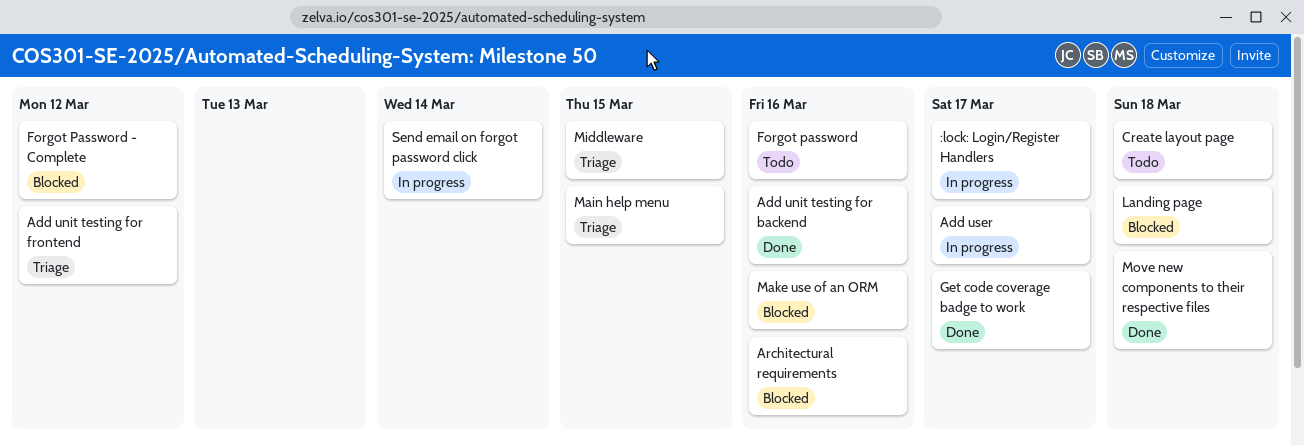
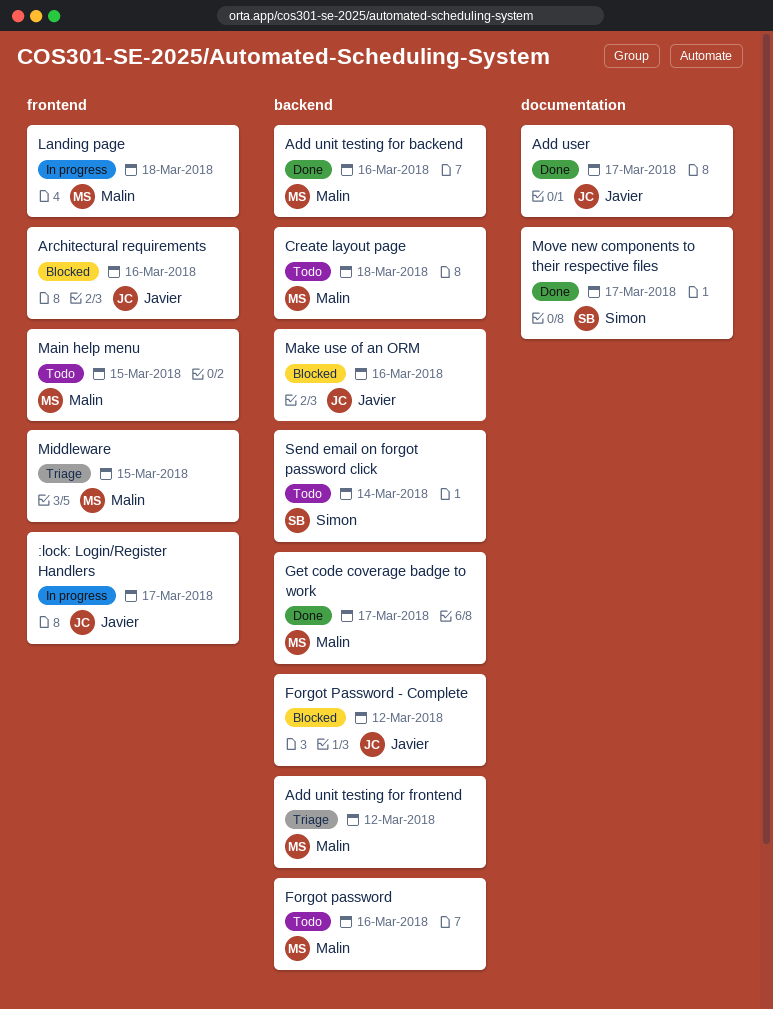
Add user, status: In progress -> Done
Landing page, status: Blocked -> In progress
Main help menu, status: Triage -> Todo
Move new components to their respective files, due: Mar 18 -> Mar 17
Send email on forgot password click, status: In progress -> Todo

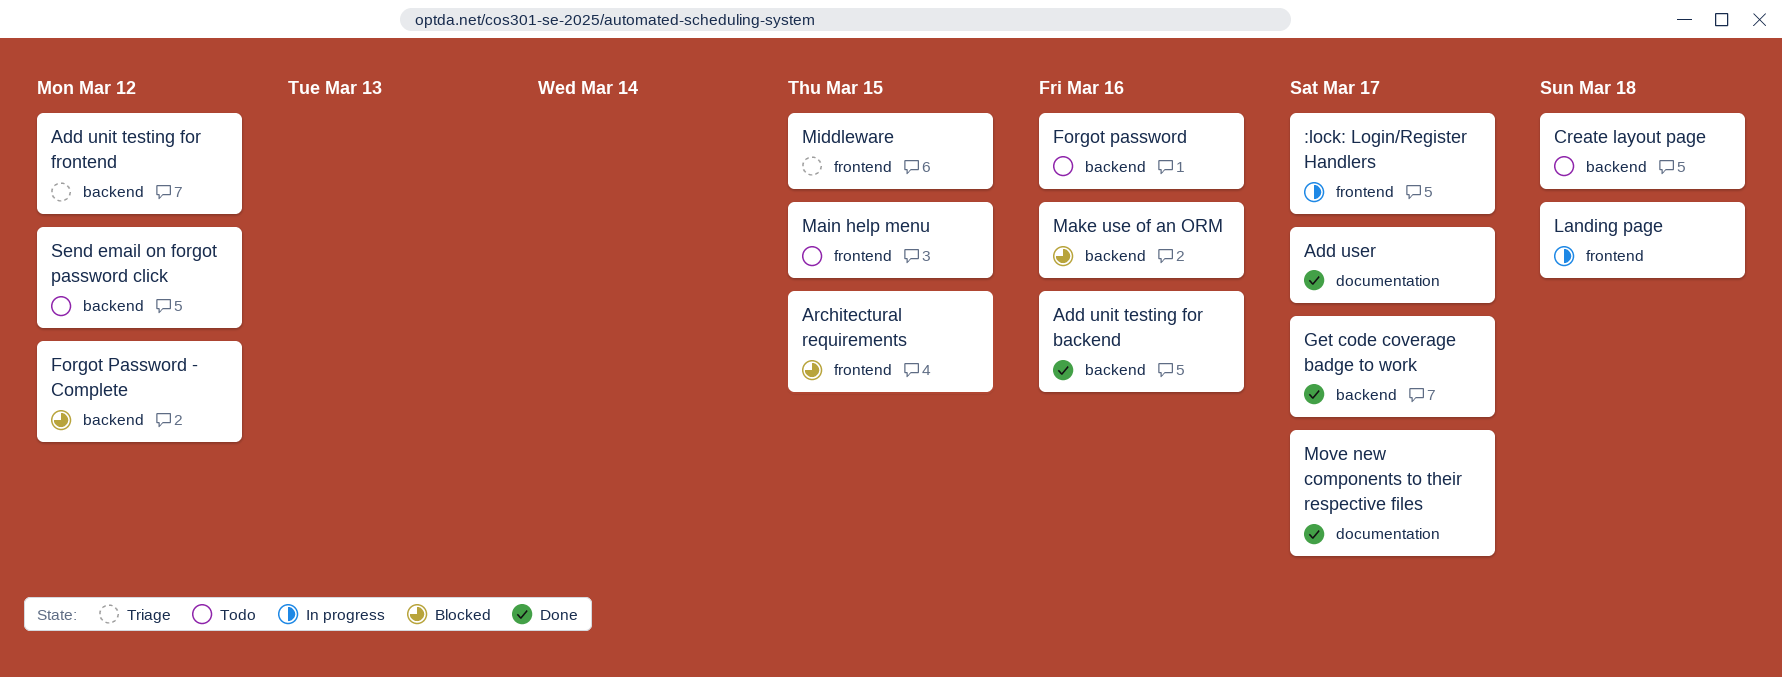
Architectural requirements, due: Mar 16 -> Mar 15
Send email on forgot password click, due: Mar 14 -> Mar 12

